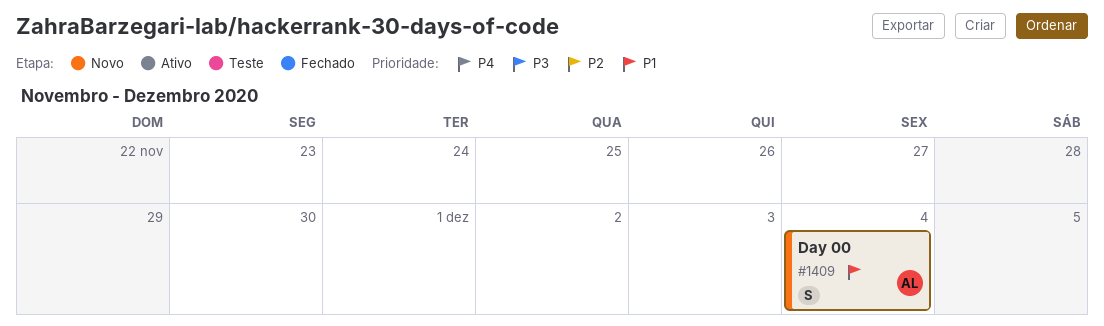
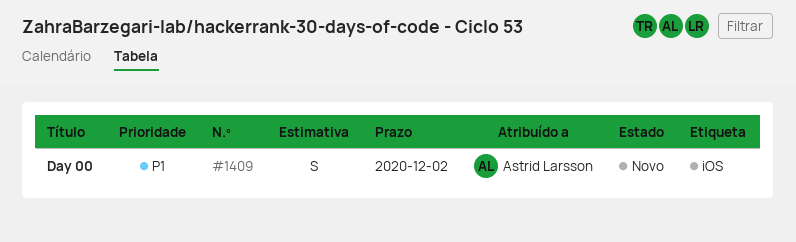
#1409, due: Dec 4 -> Dec 2

